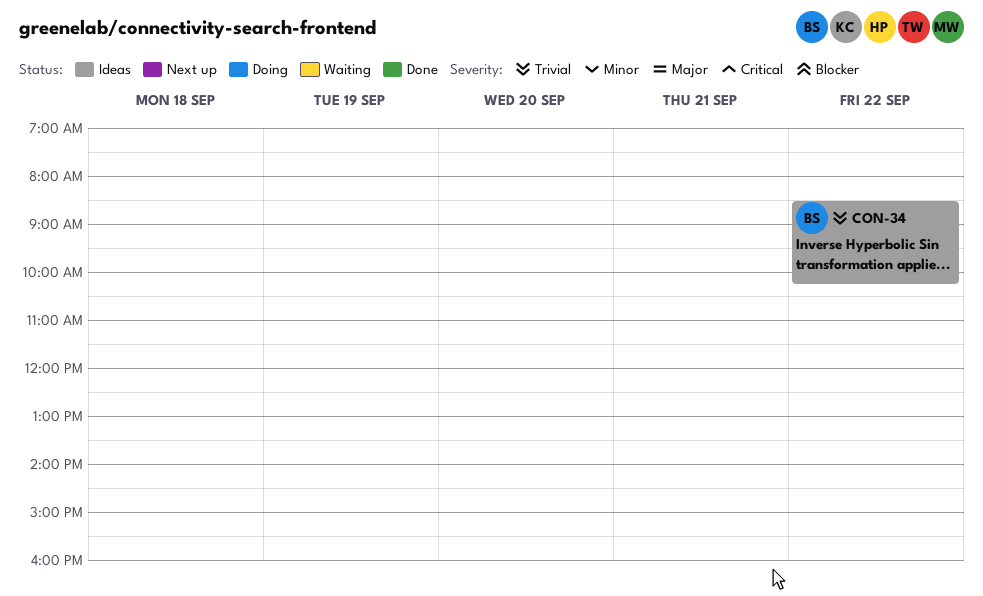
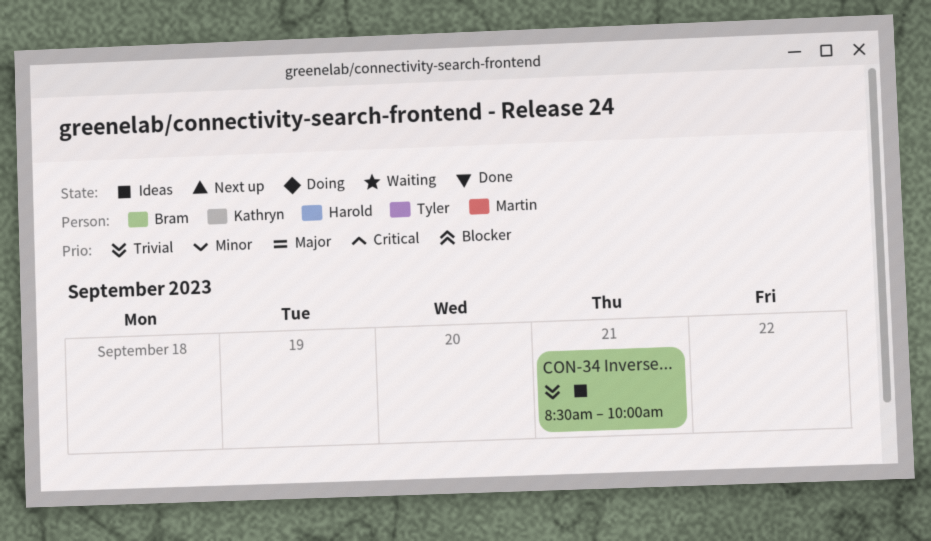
CON-34, day: Sep 22 -> Sep 21
CON-34, ends: 10:15 -> 10:00

